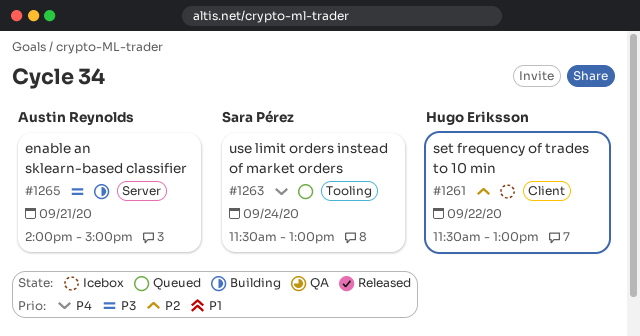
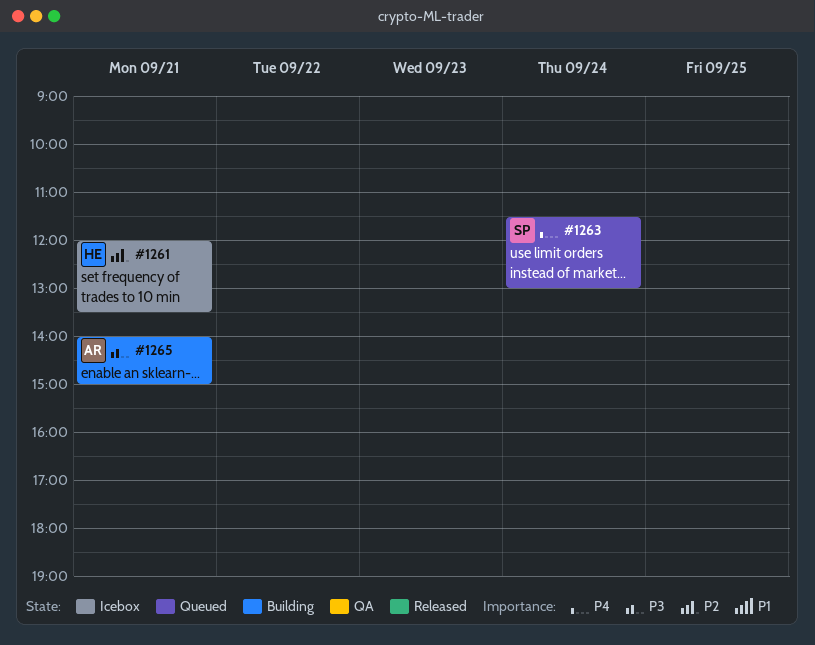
#1261, day: Sep 22 -> Sep 21
#1261, begins: 11:30 -> 12:00
#1261, ends: 13:00 -> 13:30

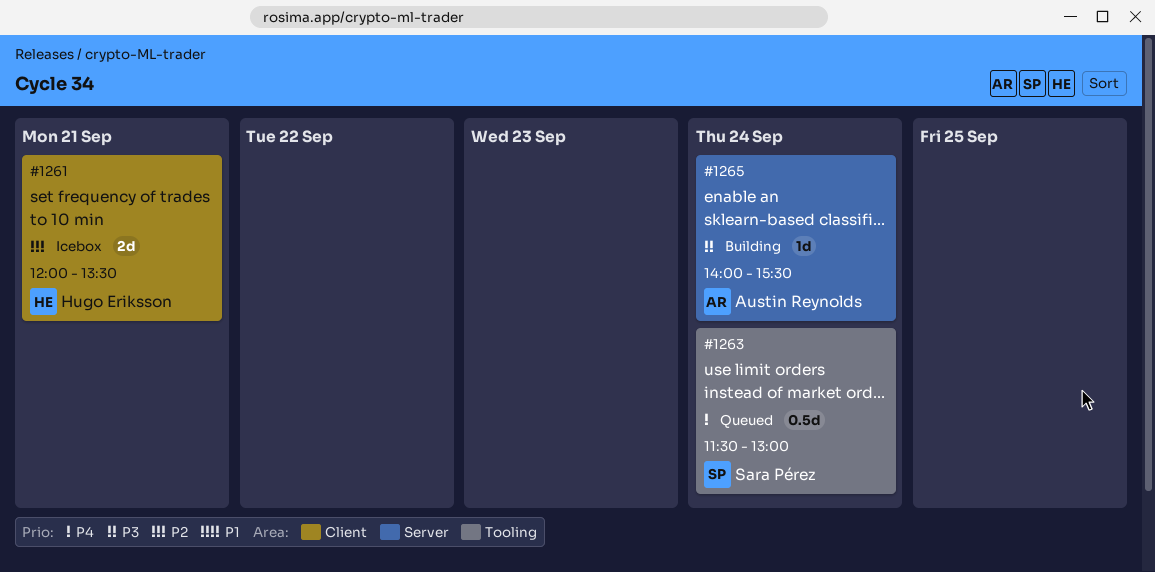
#1265, day: Sep 21 -> Sep 24
#1265, ends: 15:00 -> 15:30

